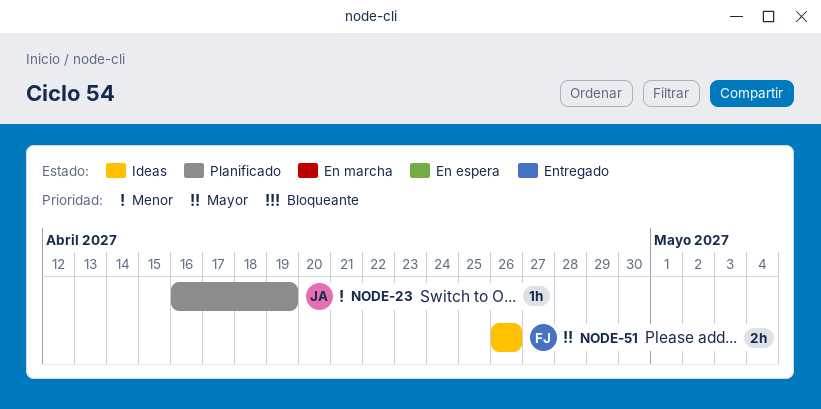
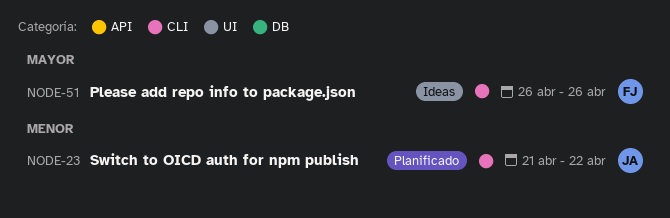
NODE-23, start: Apr 16 -> Apr 21
NODE-23, due: Apr 19 -> Apr 22

